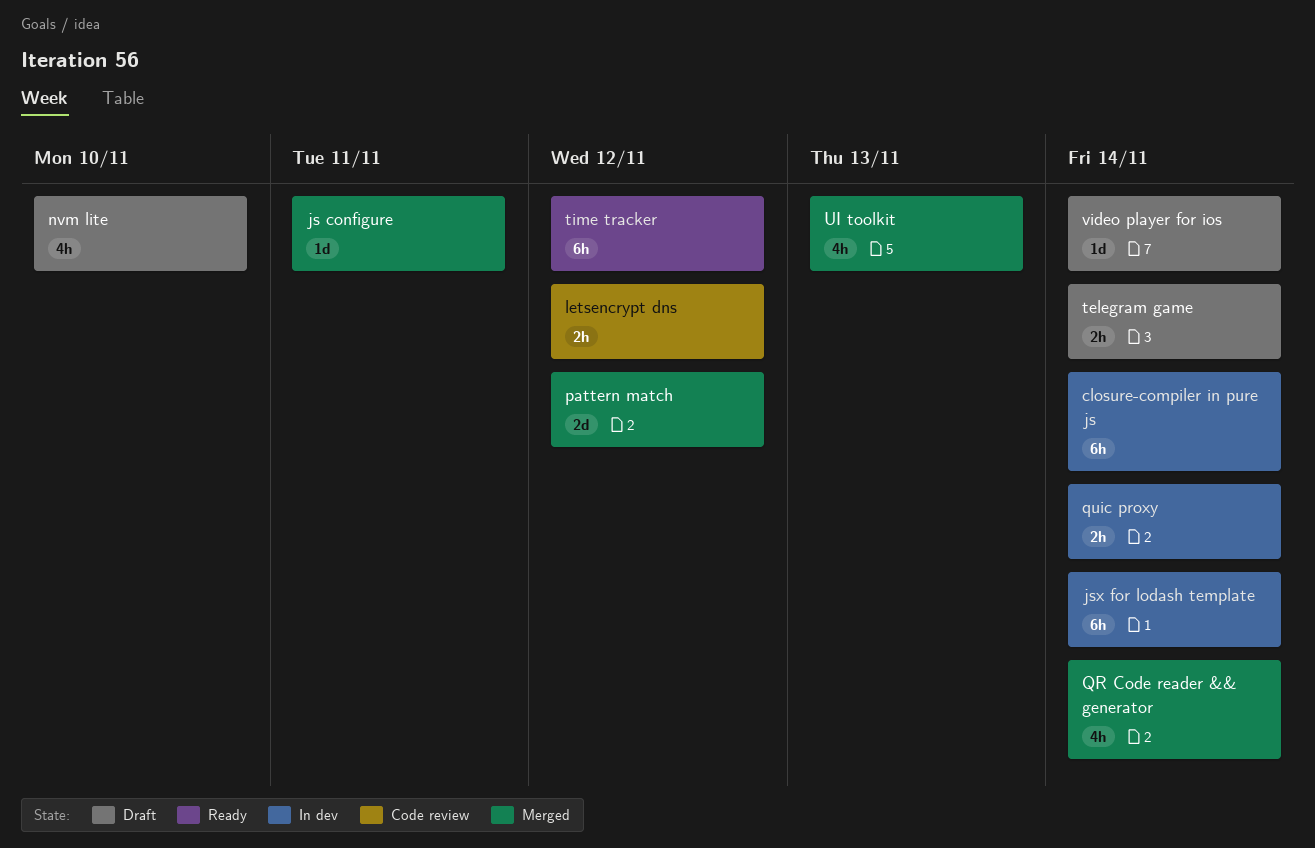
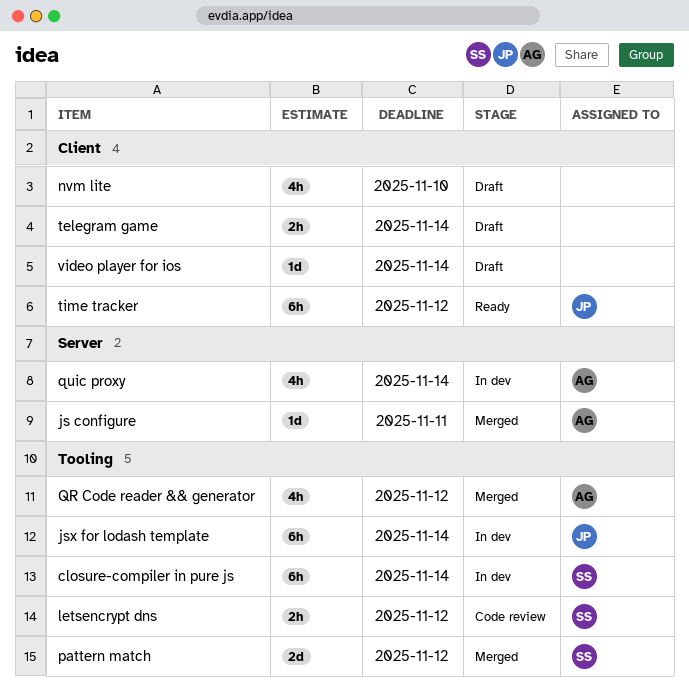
QR Code reader && generator, due: Nov 14 -> Nov 12
quic proxy, estimate: 2h -> 4h
UI toolkit: present -> none

